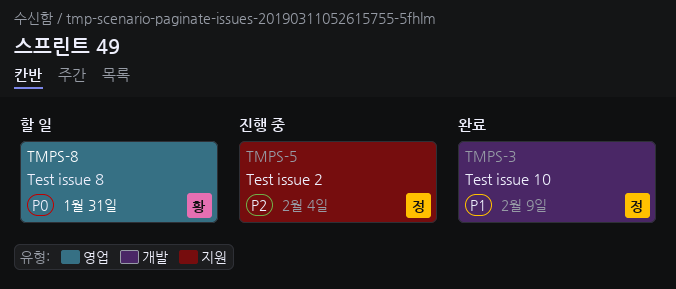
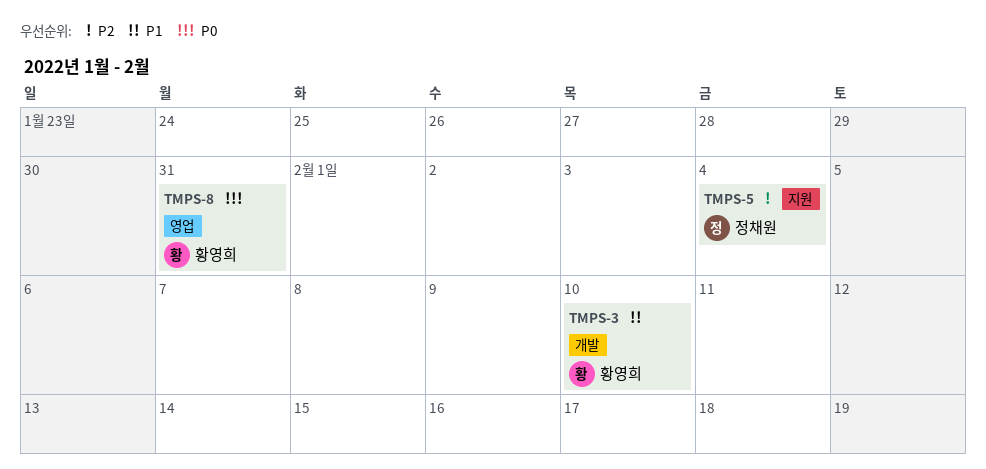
TMPS-3, owner: 정채원 -> 황영희
TMPS-3, due: Feb 9 -> Feb 10

